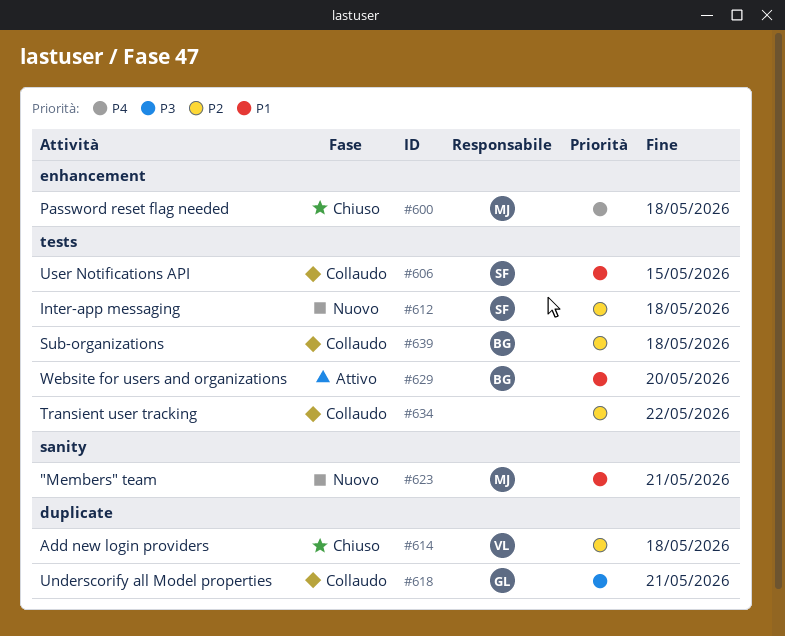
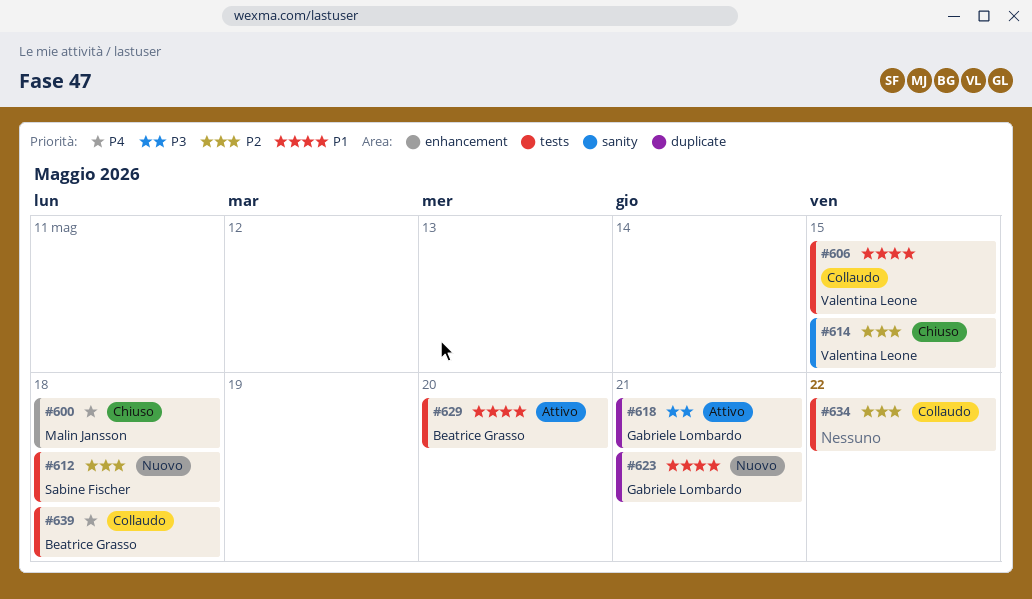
#606, owner: Sabine Fischer -> Valentina Leone
#614, label: duplicate -> sanity
#614, due: May 18 -> May 15
#618, status: Collaudo -> Attivo
#623, owner: Malin Jansson -> Gabriele Lombardo
#623, label: sanity -> duplicate
#639, priority: P2 -> P4

